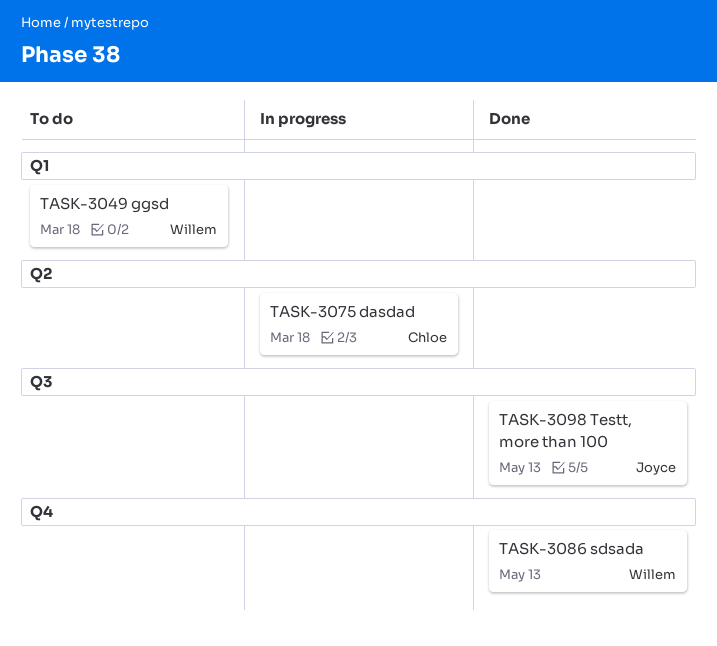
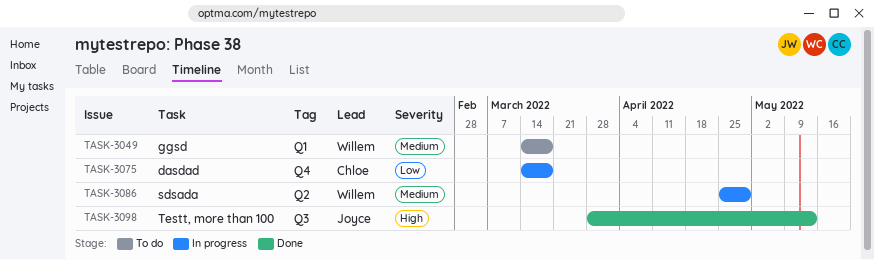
TASK-3075, label: Q2 -> Q4
TASK-3086, status: Done -> In progress
TASK-3086, label: Q4 -> Q2
TASK-3086, due: May 13 -> Apr 29

